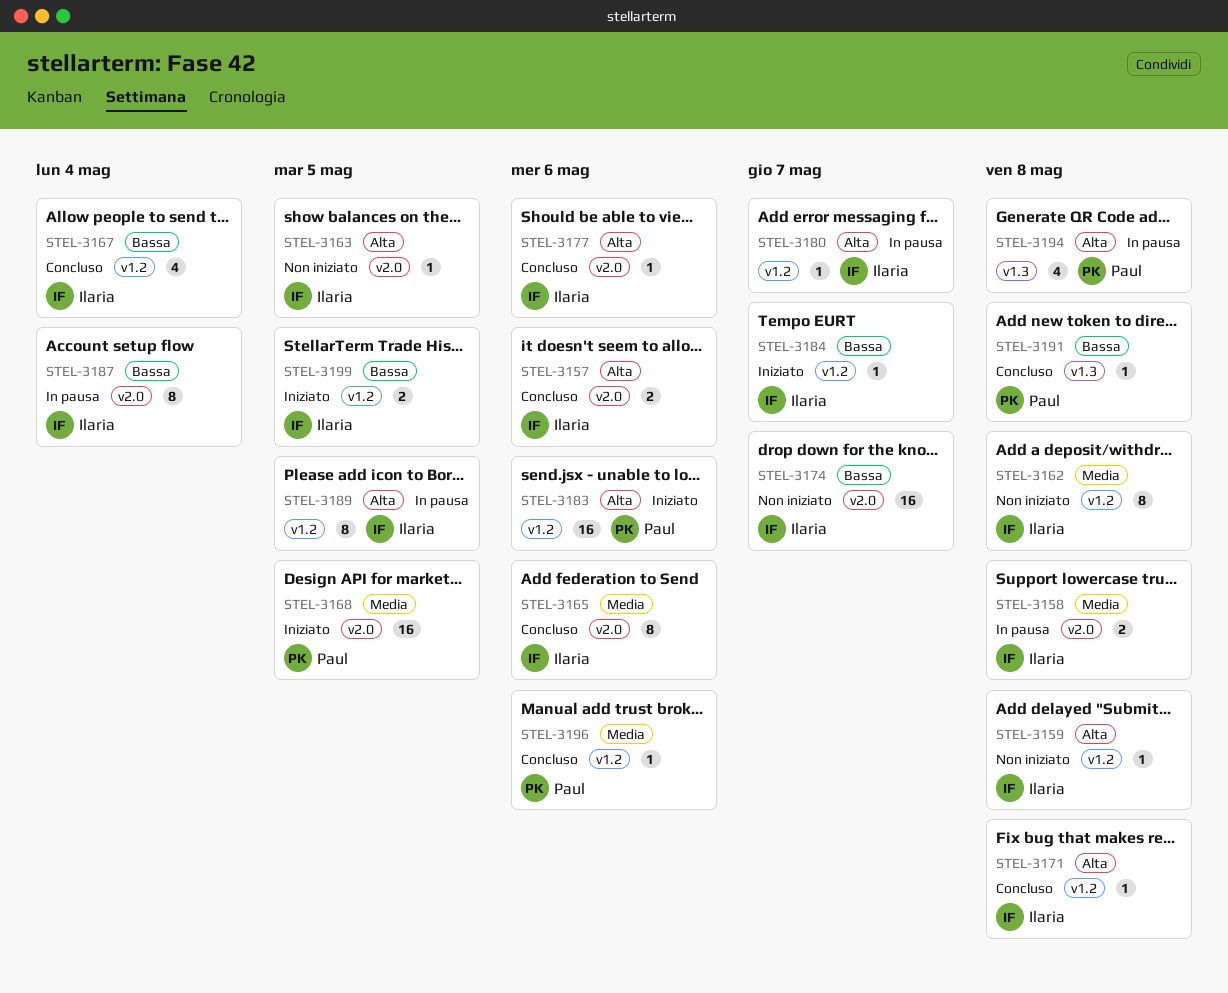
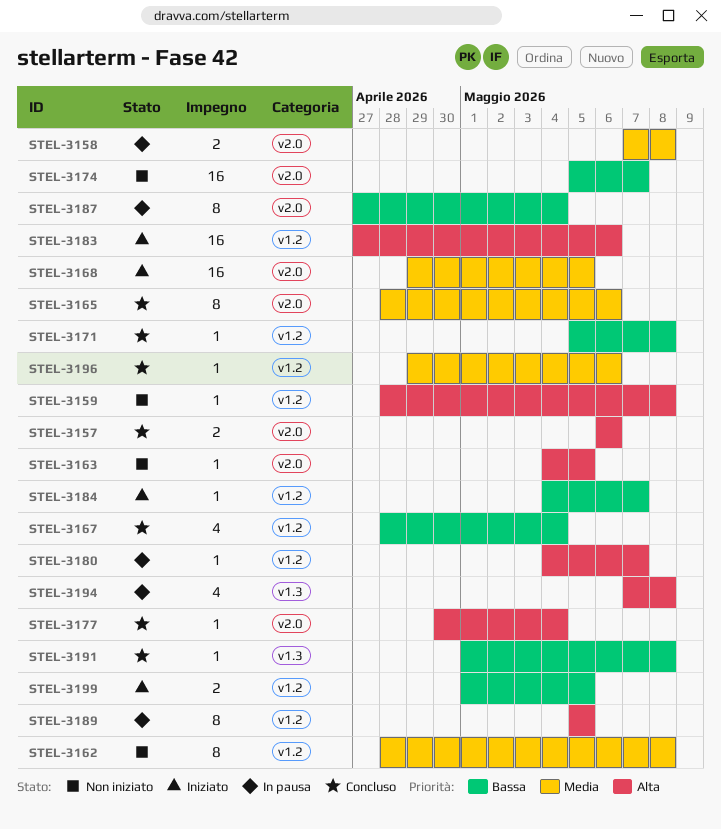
STEL-3171, priority: Alta -> Bassa
STEL-3177, due: May 6 -> May 4

